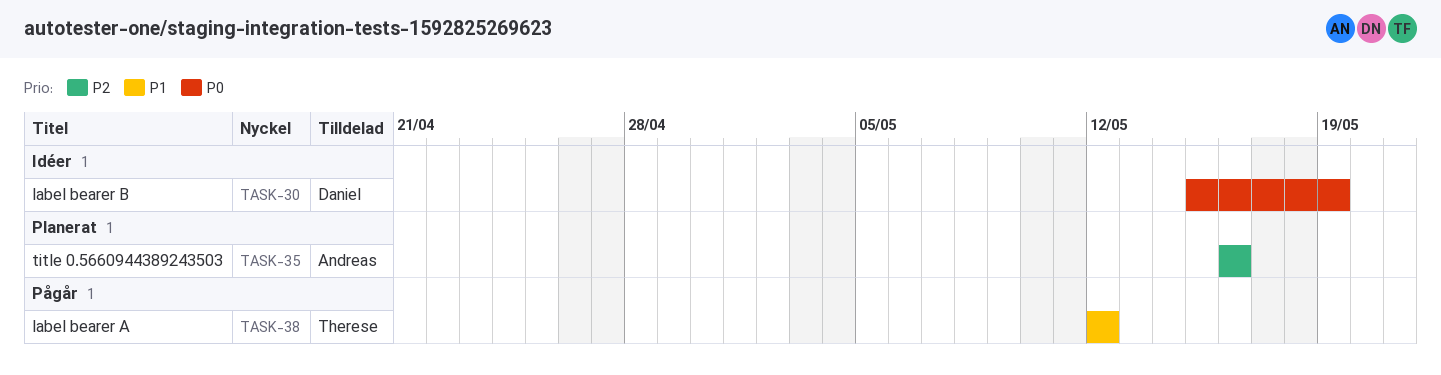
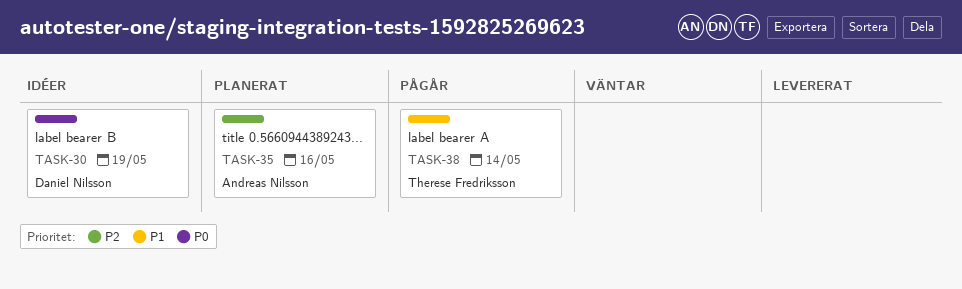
TASK-38, due: May 12 -> May 14

